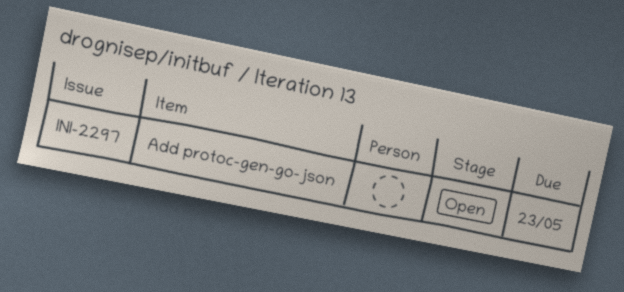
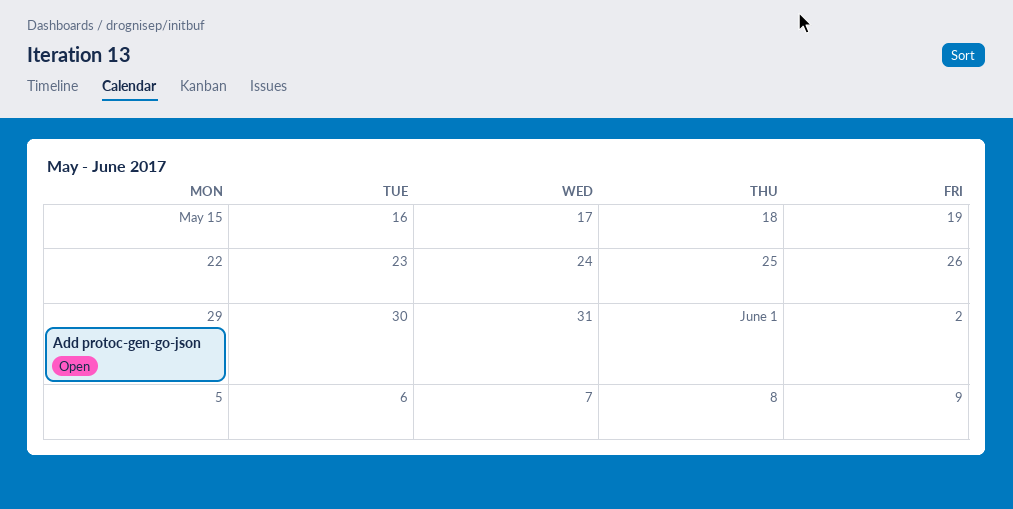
Add protoc-gen-go-json, due: May 23 -> May 29

